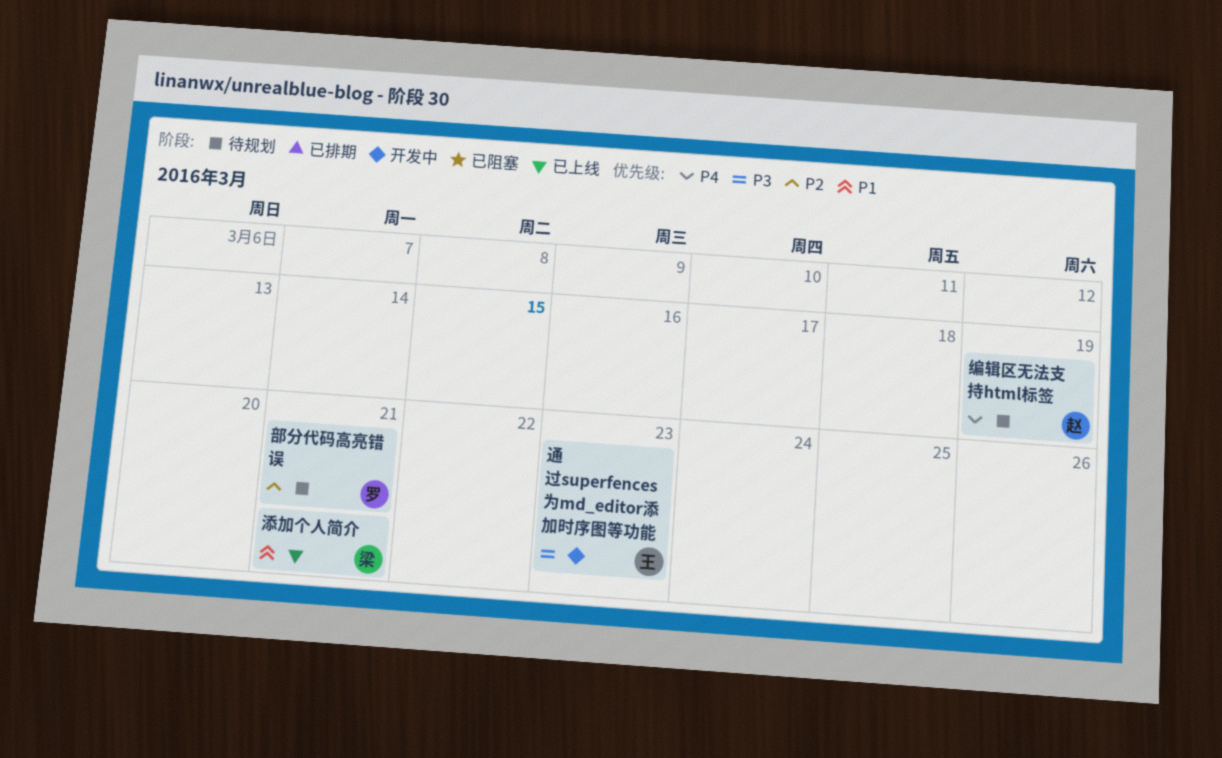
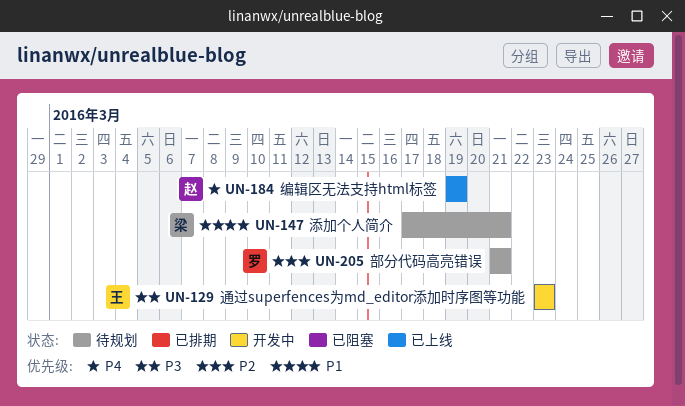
添加个人简介, status: 已上线 -> 待规划
编辑区无法支持html标签, status: 待规划 -> 已上线

